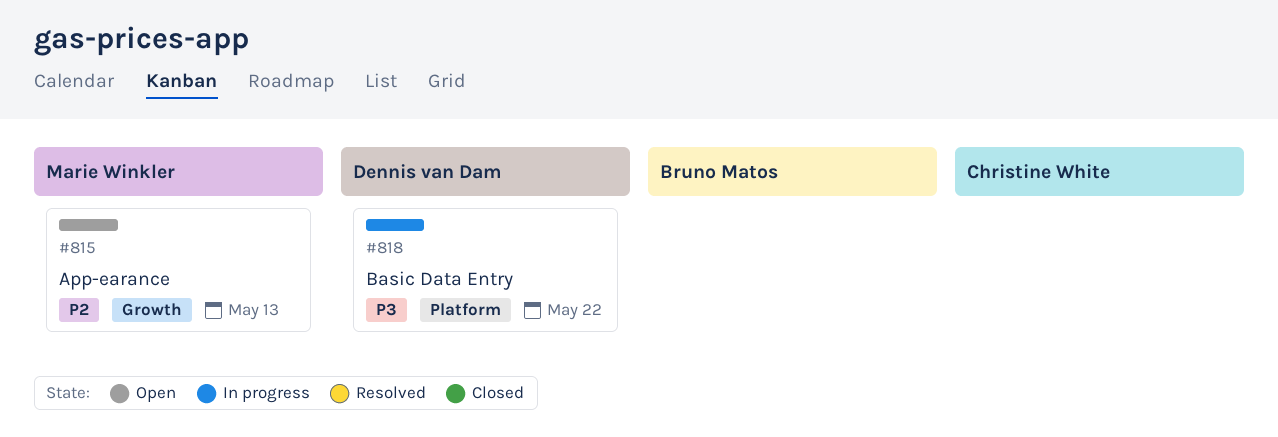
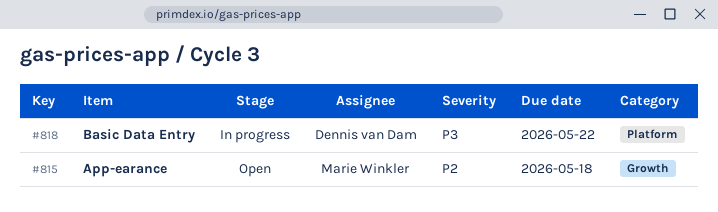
#815, due: May 13 -> May 18

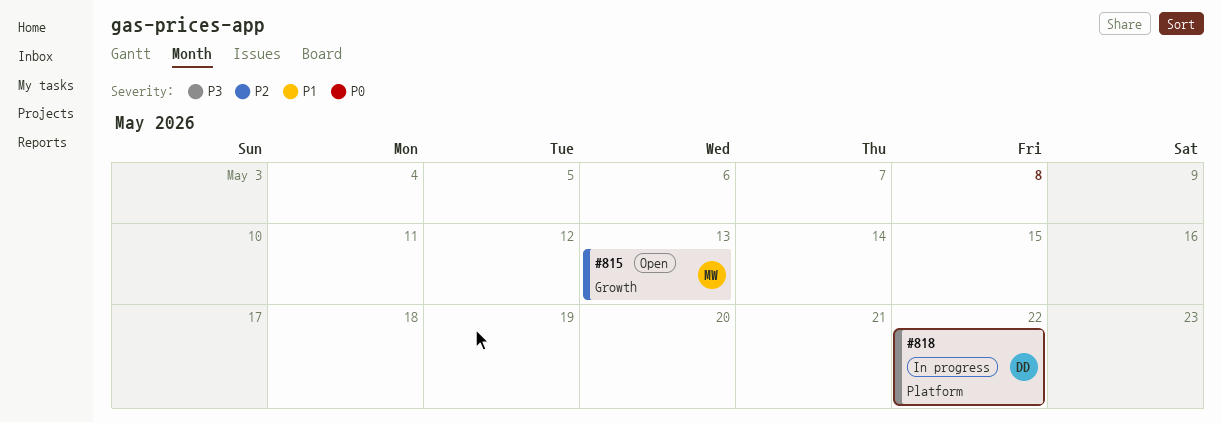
#815, due: May 18 -> May 13

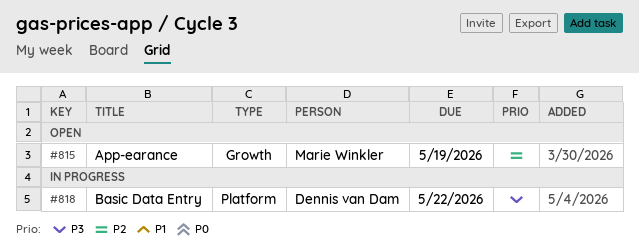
#815, due: May 13 -> May 19

